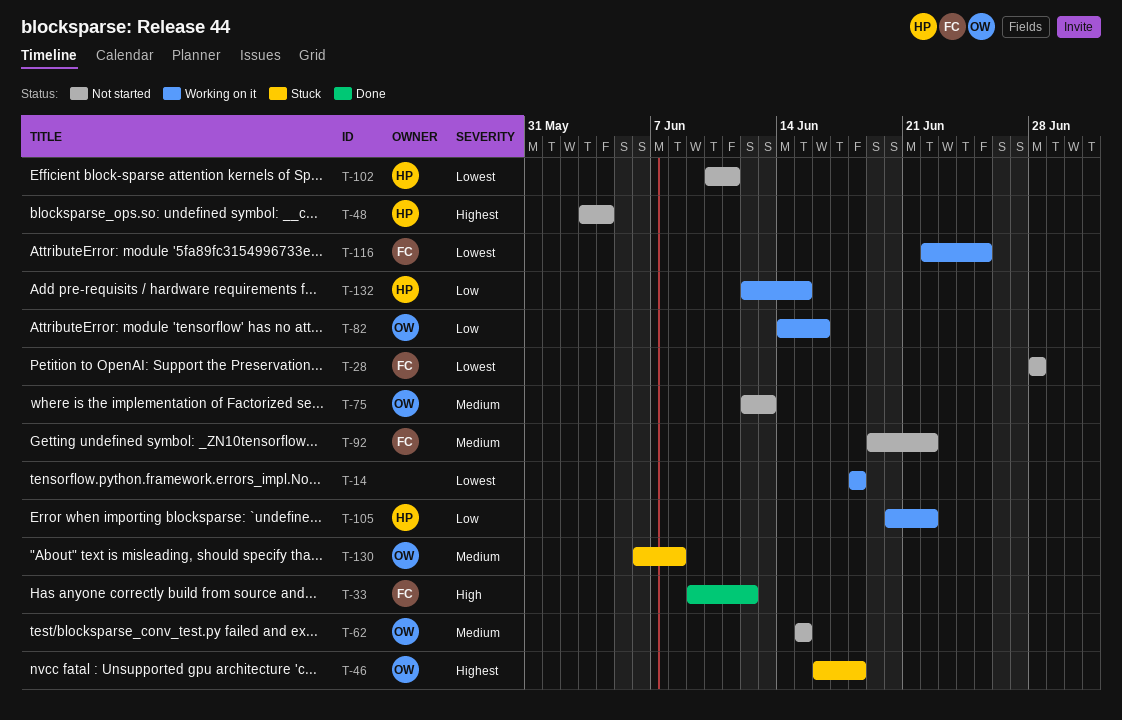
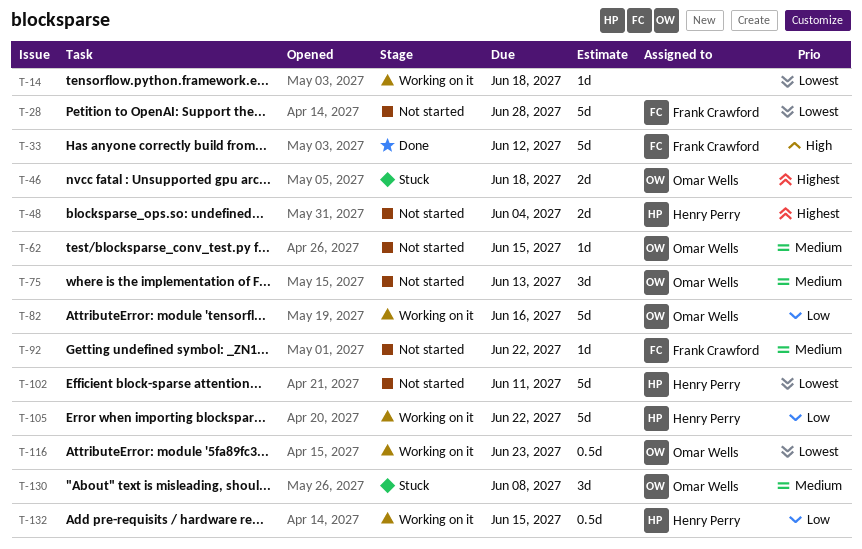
T-116, owner: Frank Crawford -> Omar Wells
T-116, due: Jun 25 -> Jun 23

